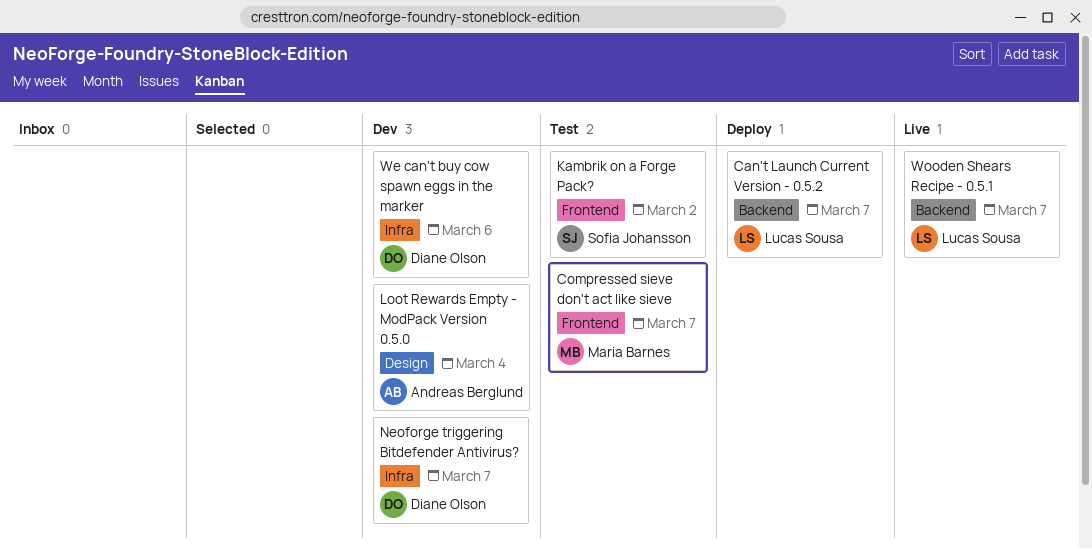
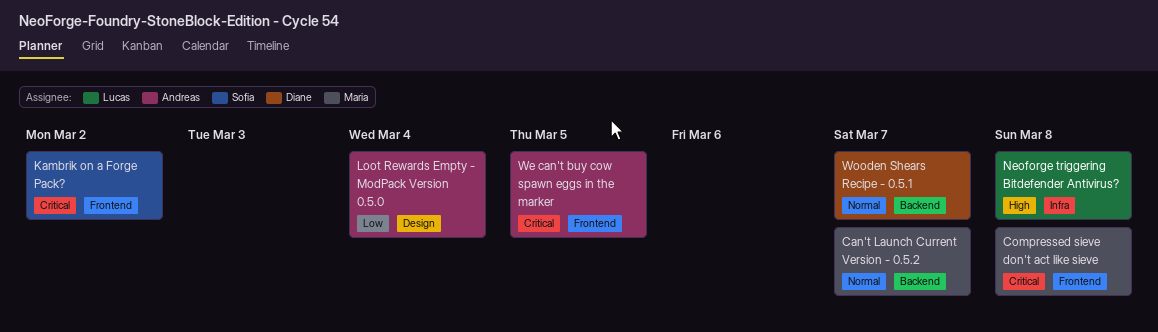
Can't Launch Current Version - 0.5.2, owner: Lucas Sousa -> Maria Barnes
Compressed sieve don't act like sieve, due: Mar 7 -> Mar 8
Neoforge triggering Bitdefender Antivirus?, owner: Diane Olson -> Lucas Sousa
Neoforge triggering Bitdefender Antivirus?, due: Mar 7 -> Mar 8
We can't buy cow spawn eggs in the marker, owner: Diane Olson -> Andreas Berglund
We can't buy cow spawn eggs in the marker, label: Infra -> Frontend
We can't buy cow spawn eggs in the marker, due: Mar 6 -> Mar 5
Wooden Shears Recipe - 0.5.1, owner: Lucas Sousa -> Diane Olson

